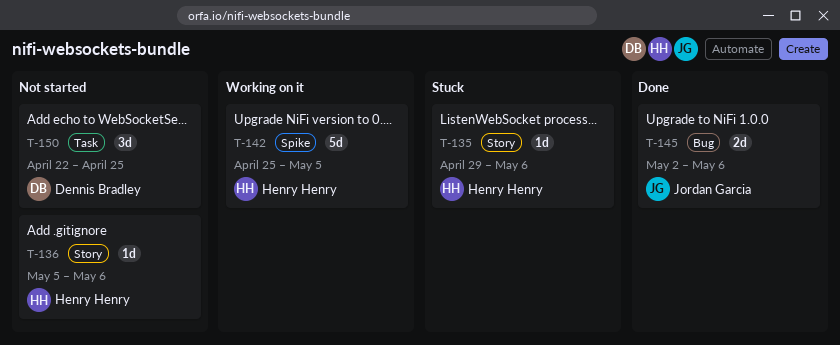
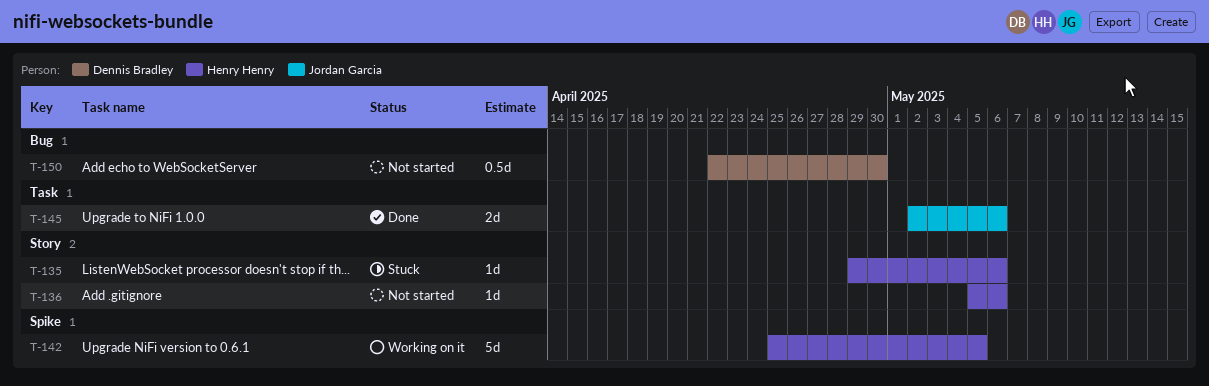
T-145, label: Bug -> Task
T-150, label: Task -> Bug
T-150, estimate: 3d -> 0.5d
T-150, due: Apr 25 -> Apr 30

